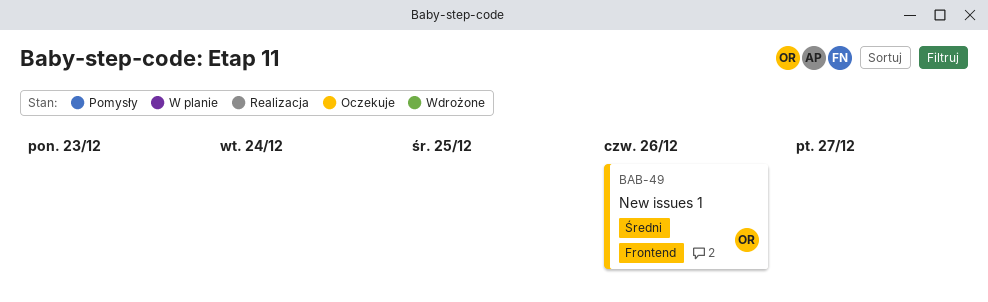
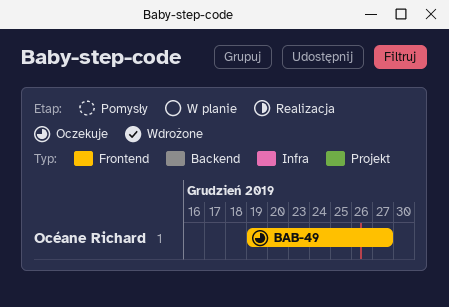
BAB-49, due: Dec 26 -> Dec 27

